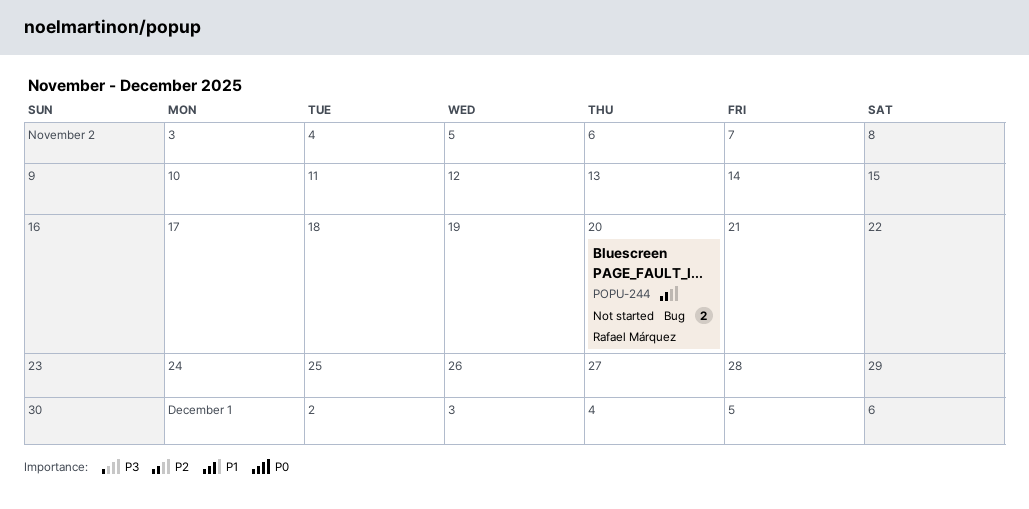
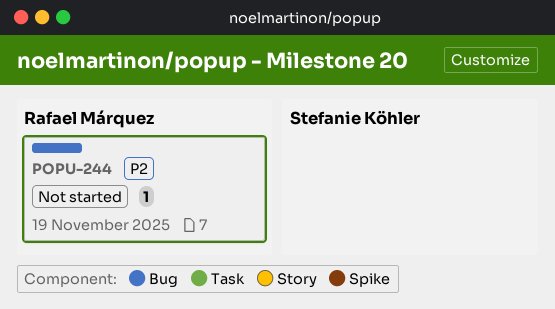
POPU-244, estimate: 2 -> 1
POPU-244, due: Nov 20 -> Nov 19

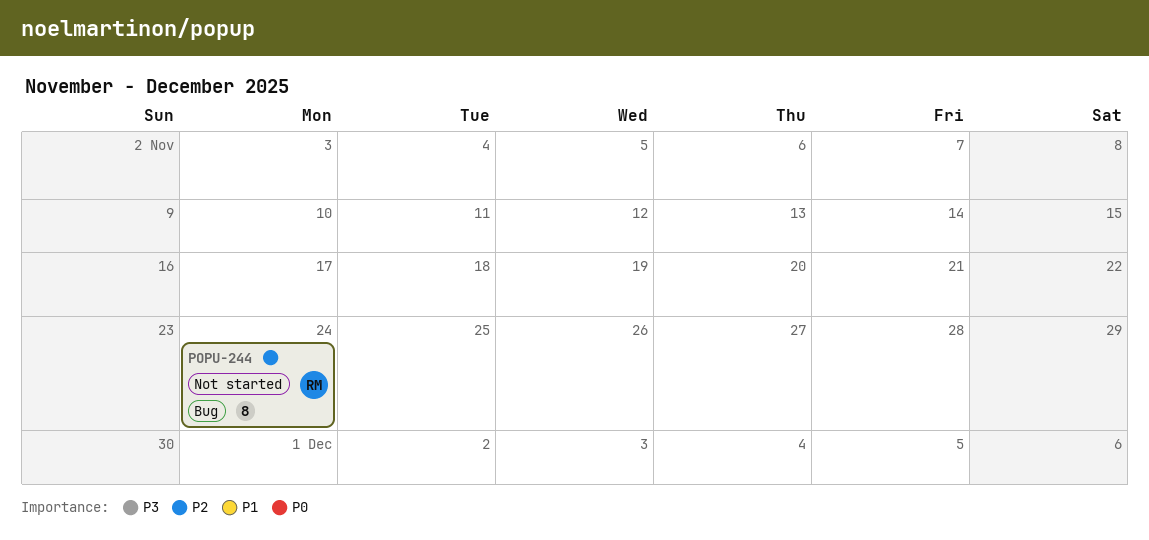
POPU-244, estimate: 1 -> 8
POPU-244, due: Nov 19 -> Nov 24

